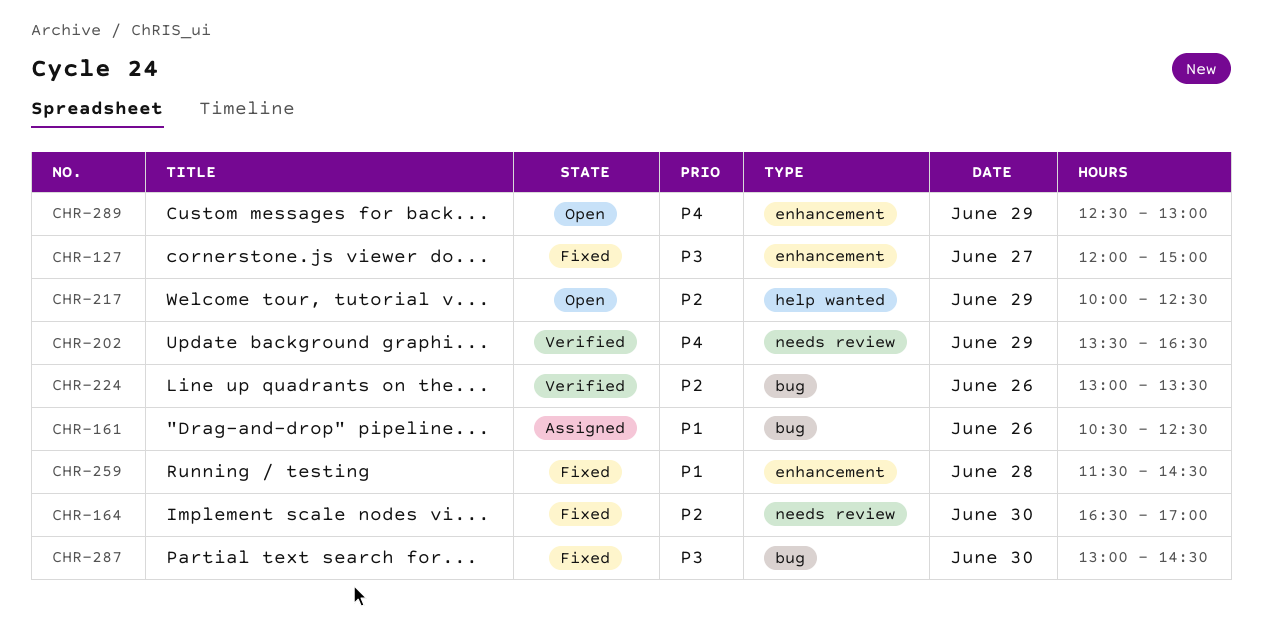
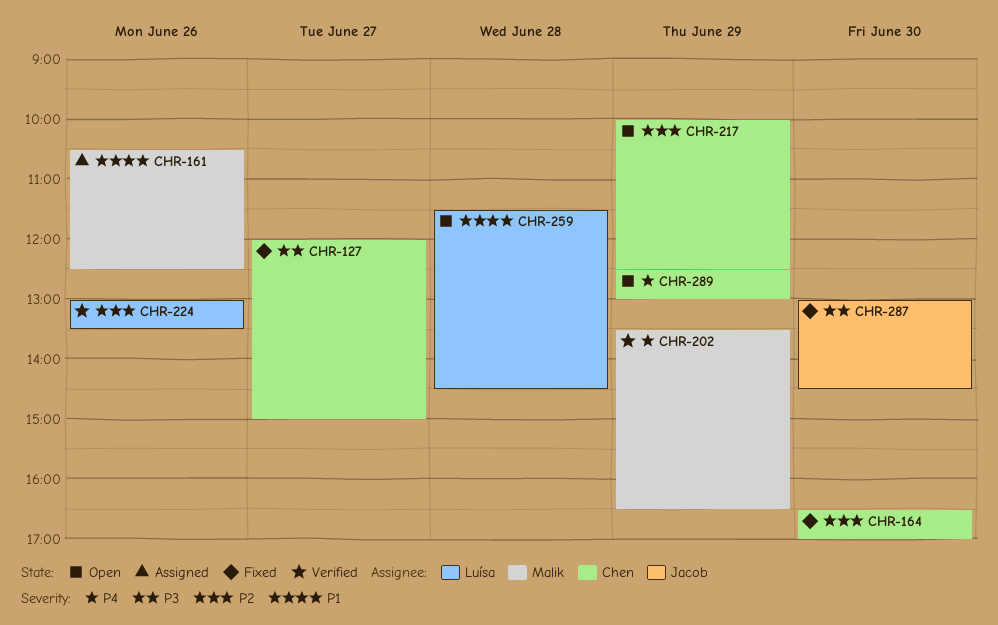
CHR-259, status: Fixed -> Open

